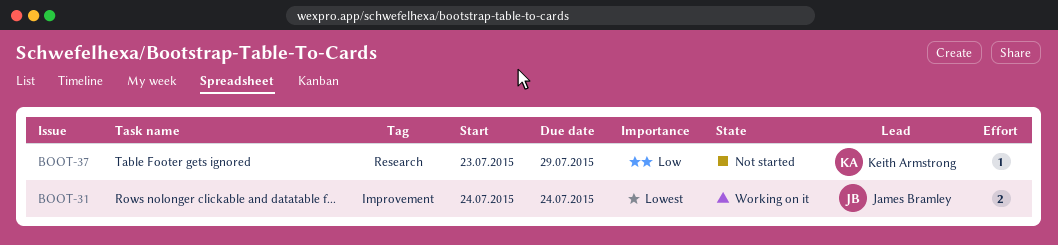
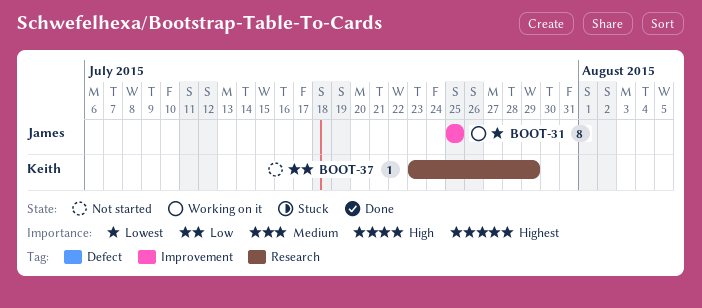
BOOT-31, estimate: 2 -> 8
BOOT-31, start: Jul 24 -> Jul 25
BOOT-31, due: Jul 24 -> Jul 25

